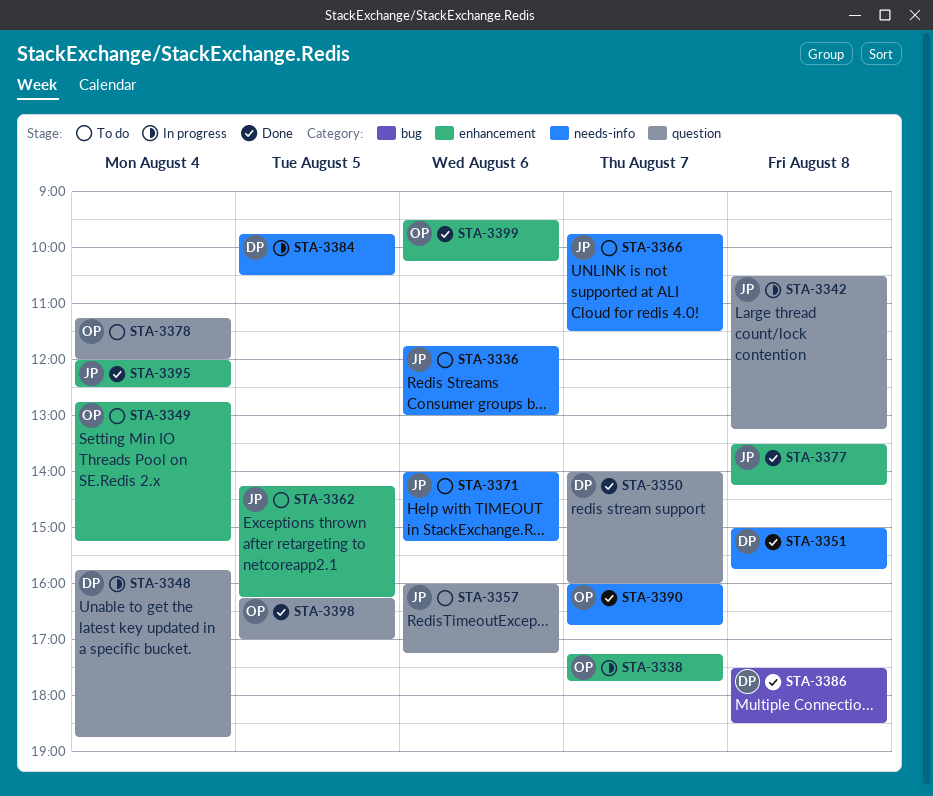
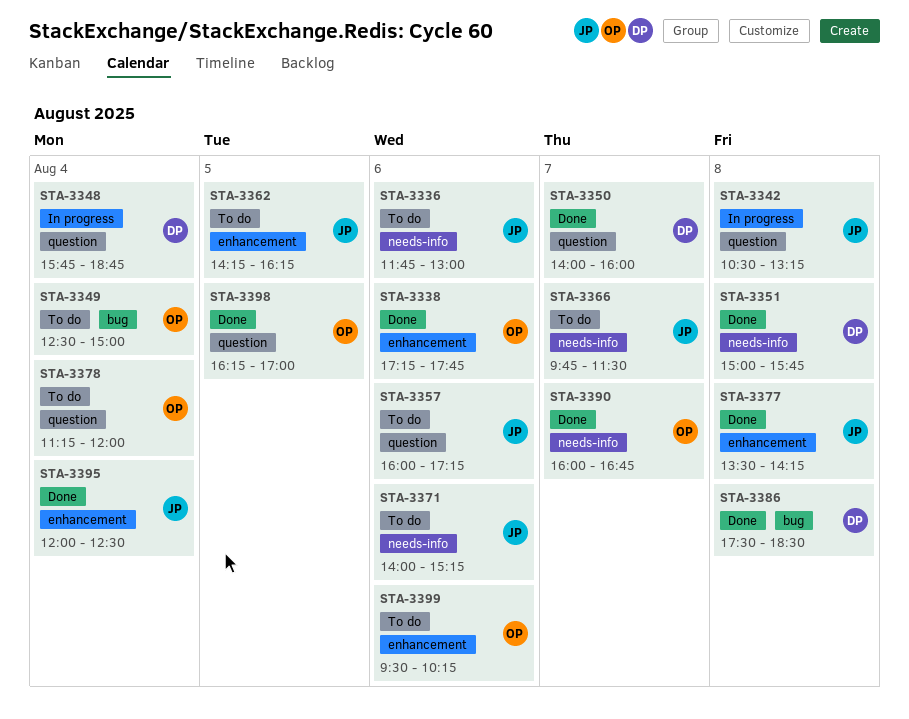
STA-3338, status: In progress -> Done
STA-3338, day: Aug 7 -> Aug 6
STA-3349, label: enhancement -> bug
STA-3349, begins: 12:45 -> 12:30
STA-3349, ends: 15:15 -> 15:00
STA-3384: present -> none
STA-3399, status: Done -> To do

